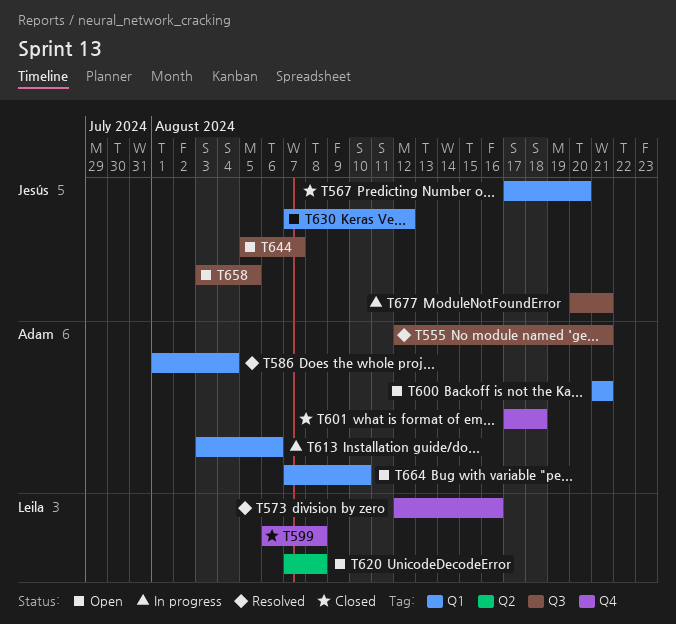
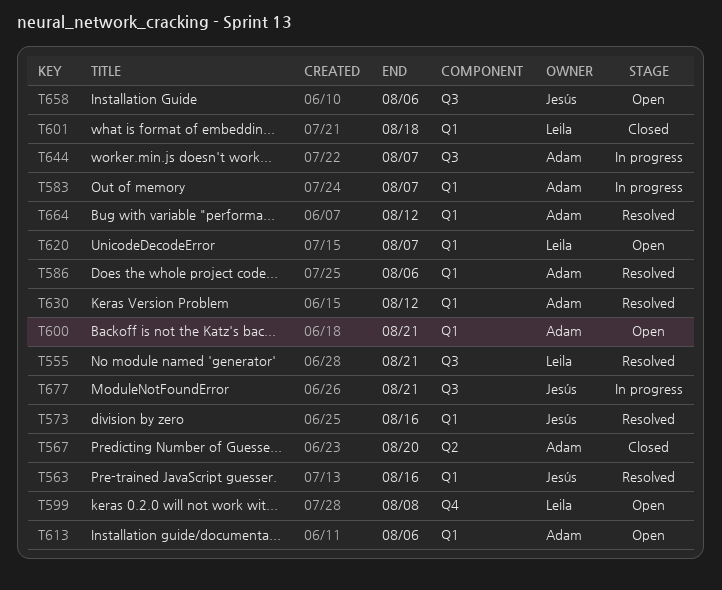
T555, owner: Adam -> Leila
T563: none -> present
T567, owner: Jesús -> Adam
T567, label: Q1 -> Q2
T573, owner: Leila -> Jesús
T573, label: Q4 -> Q1
T583: none -> present
T586, due: Aug 4 -> Aug 6
T599, status: Closed -> Open
T601, owner: Adam -> Leila
T601, label: Q4 -> Q1
T613, status: In progress -> Open
T620, label: Q2 -> Q1
T620, due: Aug 8 -> Aug 7
T630, status: Open -> Resolved
T630, owner: Jesús -> Adam
T644, status: Open -> In progress
T644, owner: Jesús -> Adam
T658, due: Aug 5 -> Aug 6
T664, status: Open -> Resolved
T664, due: Aug 10 -> Aug 12

